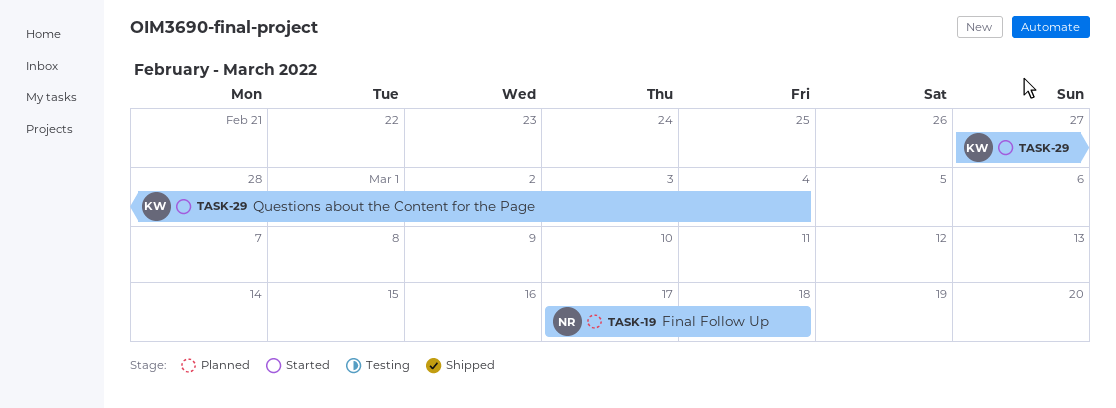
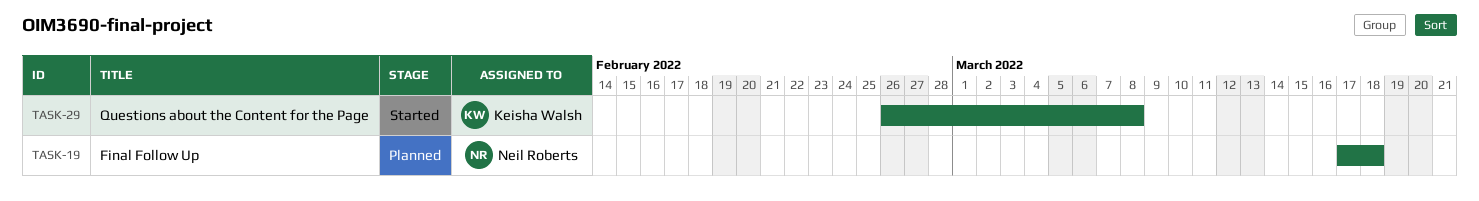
TASK-29, start: Feb 27 -> Feb 26
TASK-29, due: Mar 4 -> Mar 8

